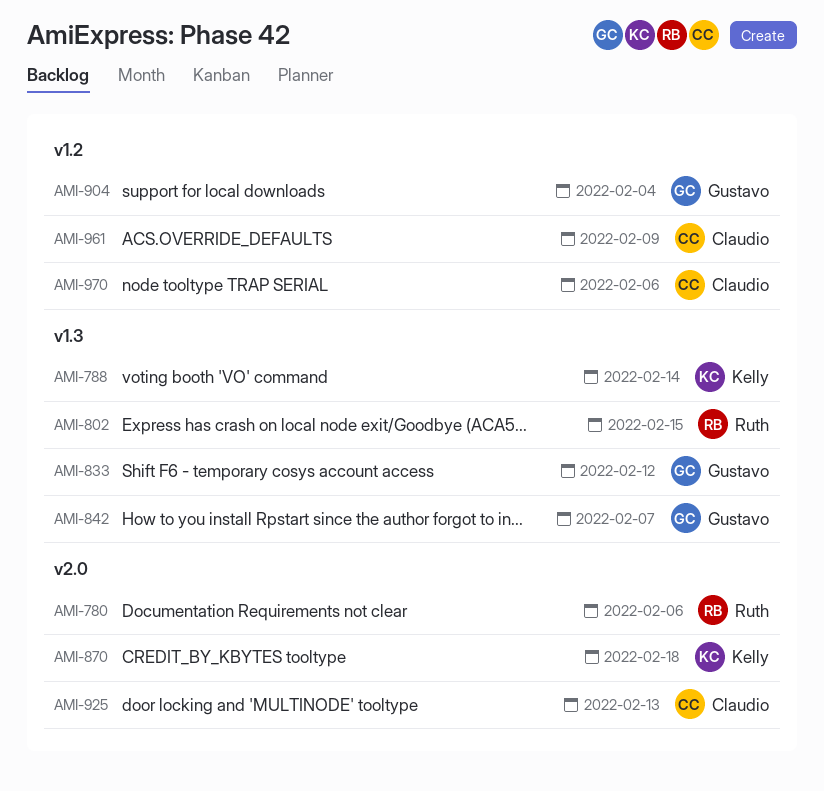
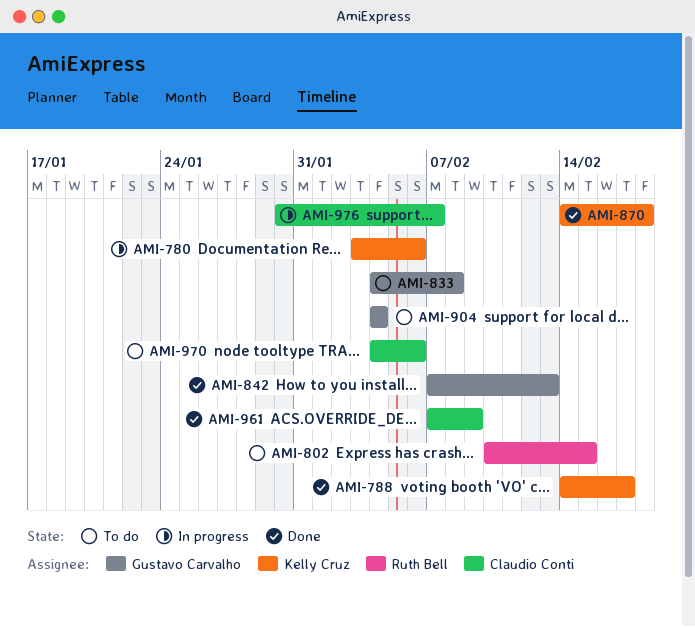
AMI-780, owner: Ruth Bell -> Kelly Cruz
AMI-788, due: Feb 14 -> Feb 17
AMI-833, due: Feb 12 -> Feb 8
AMI-842, due: Feb 7 -> Feb 13
AMI-925: present -> none
AMI-976: none -> present

